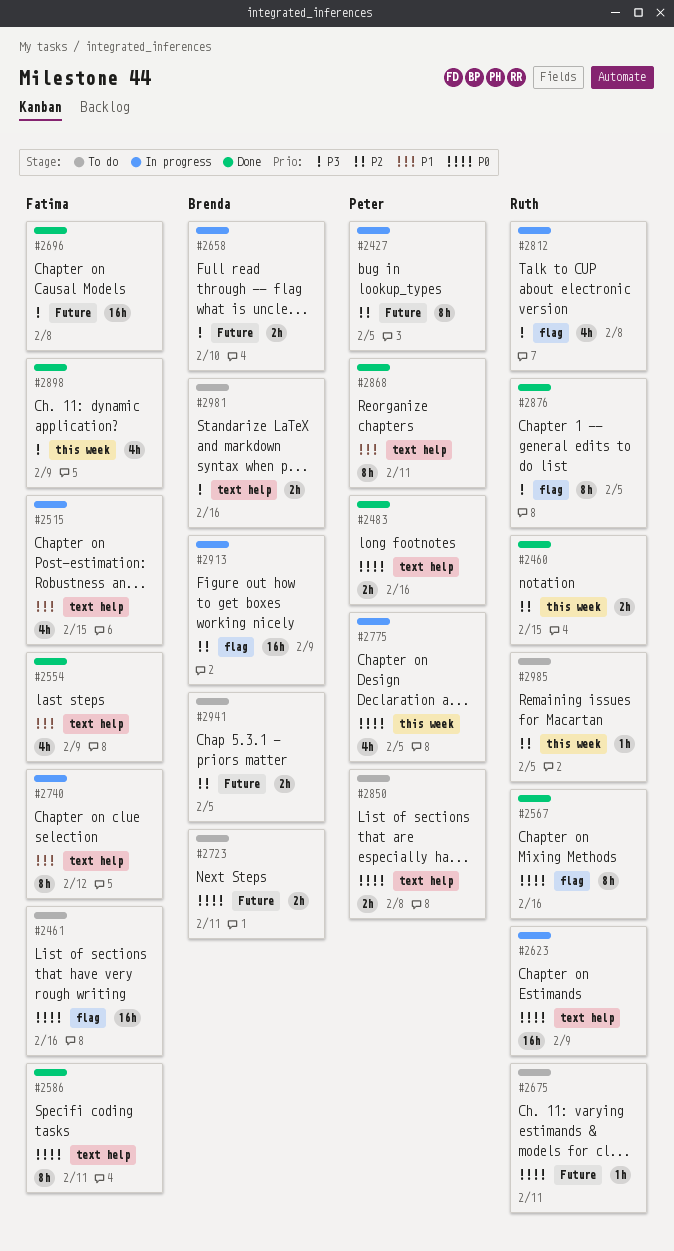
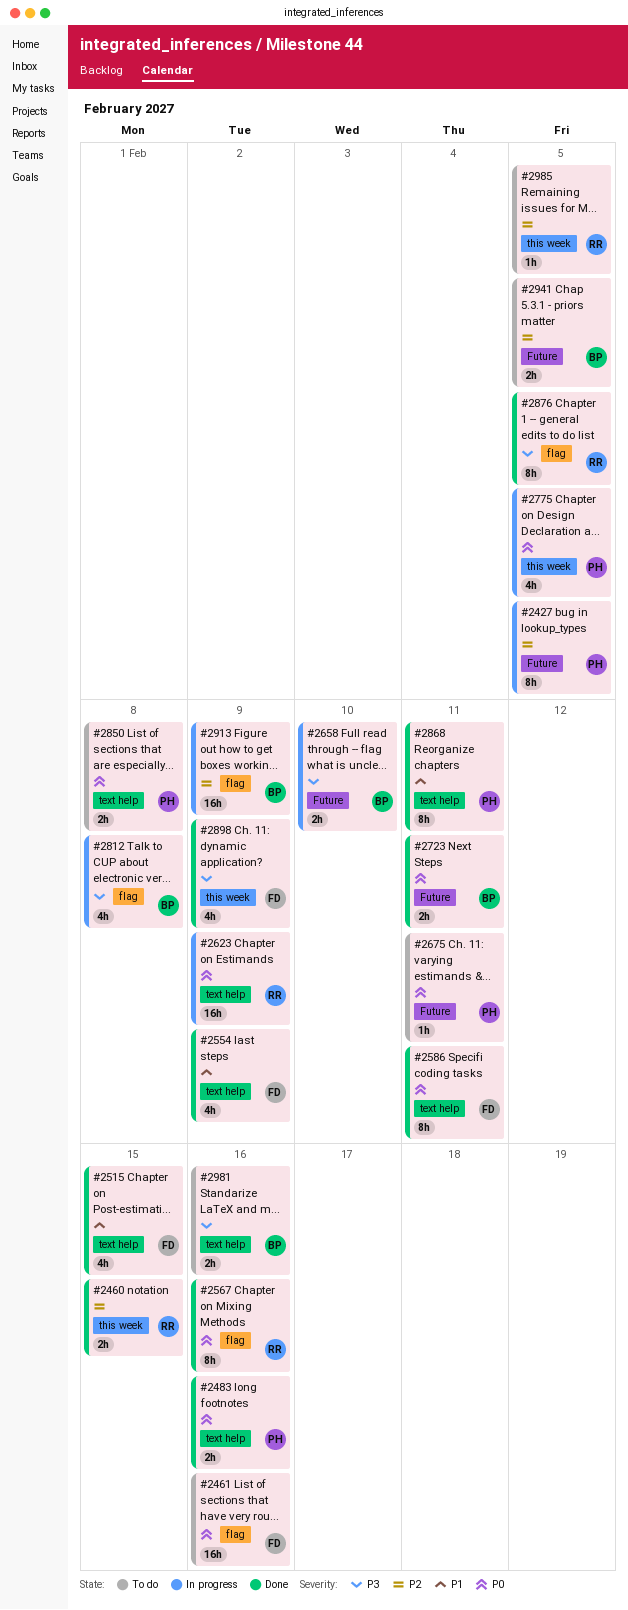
#2515, status: In progress -> Done
#2675, owner: Ruth -> Peter
#2696: present -> none
#2723, status: To do -> Done
#2740: present -> none
#2812, owner: Ruth -> Brenda

